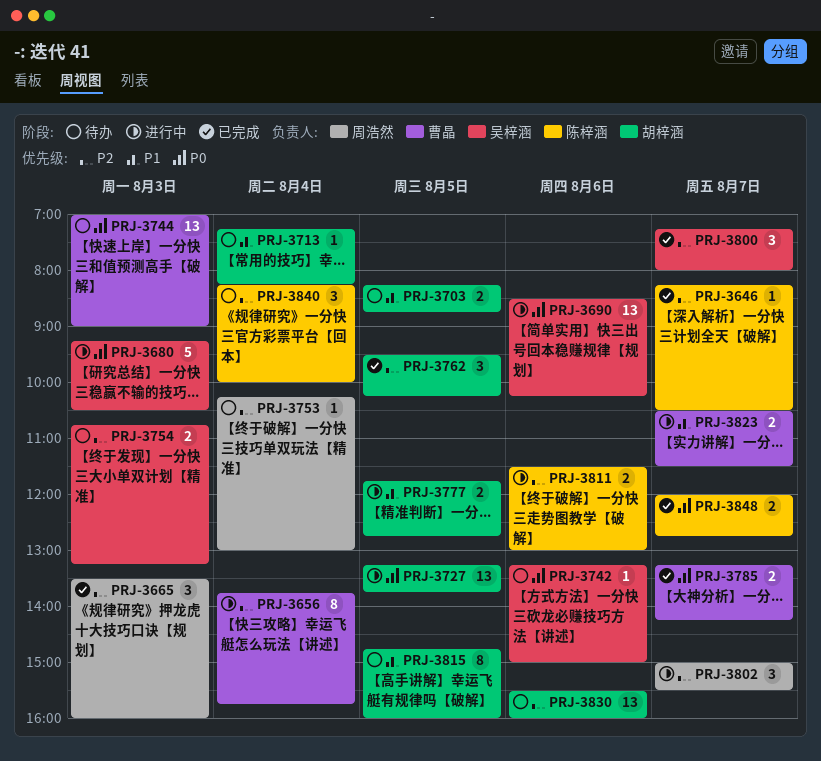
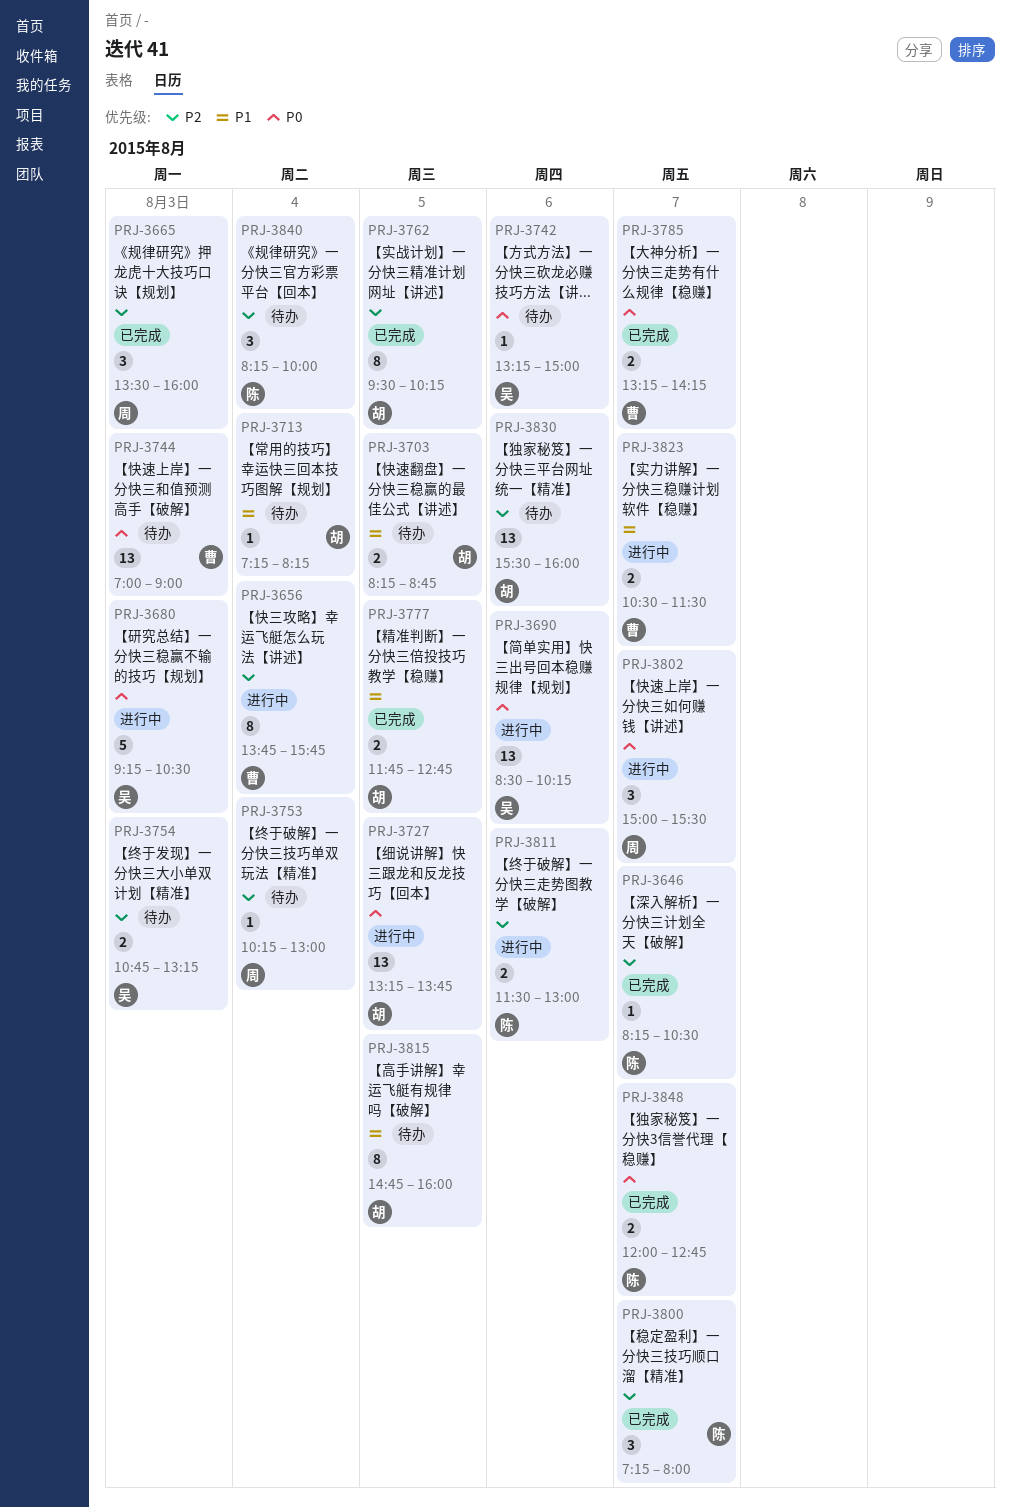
PRJ-3762, estimate: 3 -> 8
PRJ-3777, status: 进行中 -> 已完成
PRJ-3800, owner: 吴梓涵 -> 陈梓涵
PRJ-3802, priority: P2 -> P0

